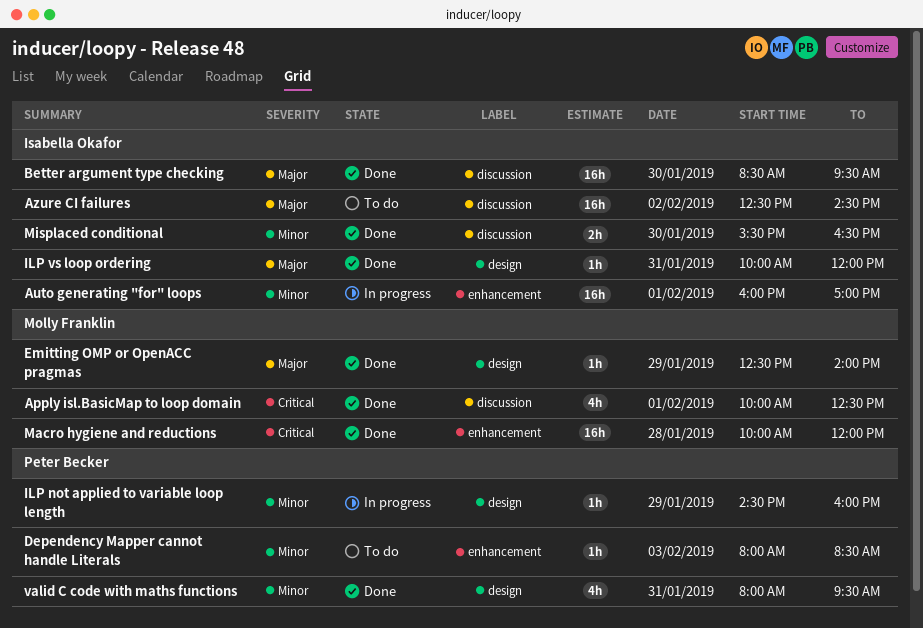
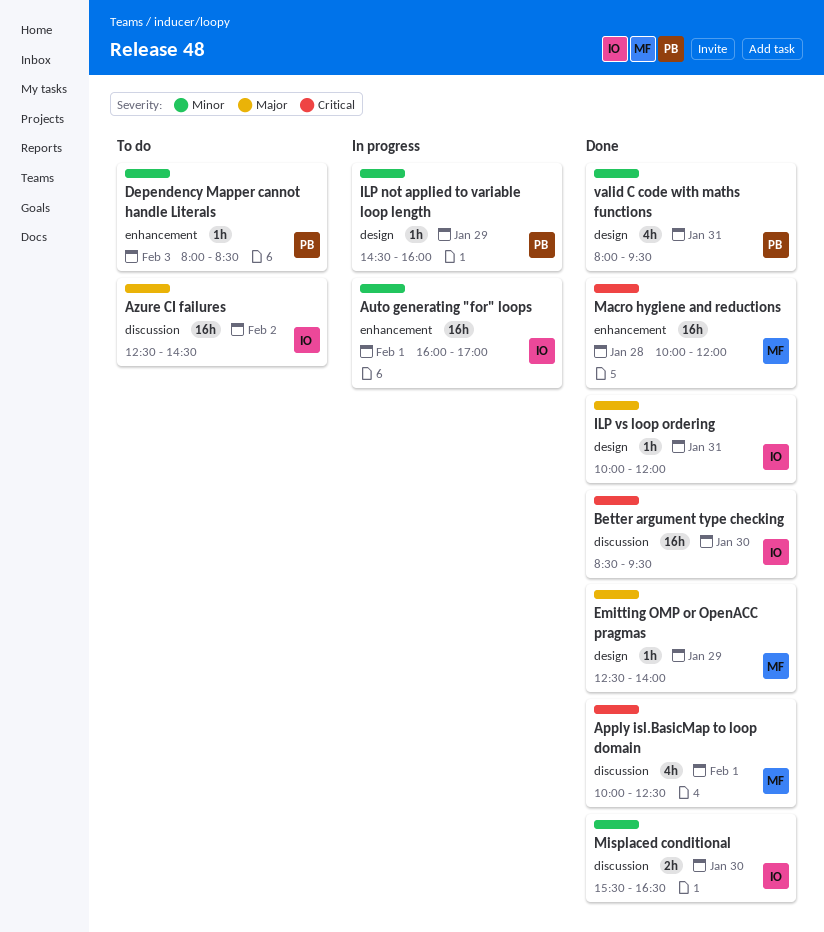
Better argument type checking, priority: Major -> Critical

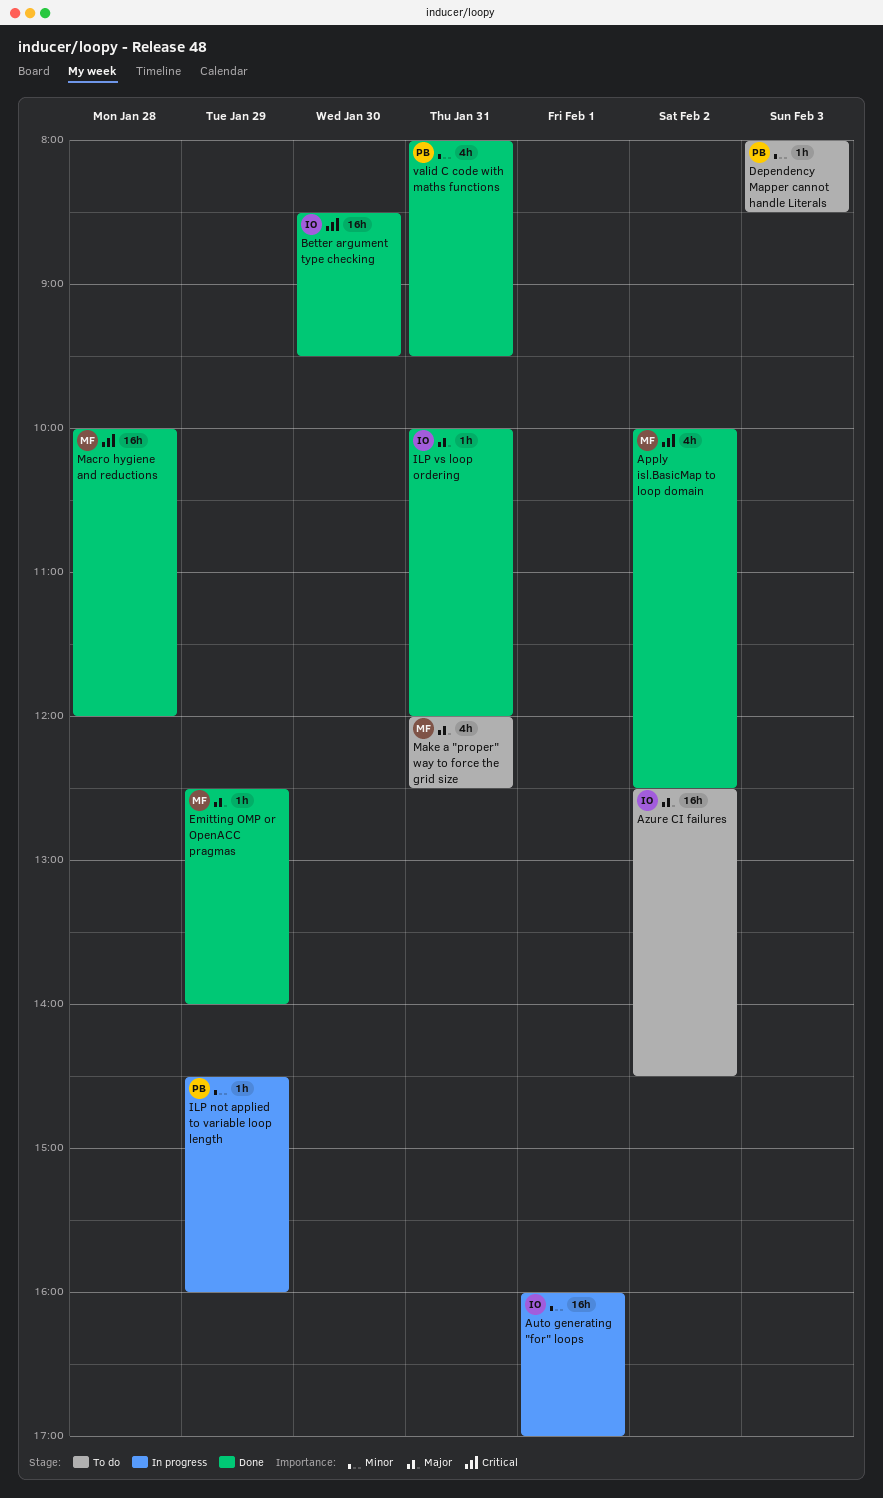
Apply isl.BasicMap to loop domain, day: Feb 1 -> Feb 2
Make a "proper" way to force the grid size: none -> present
Misplaced conditional: present -> none

